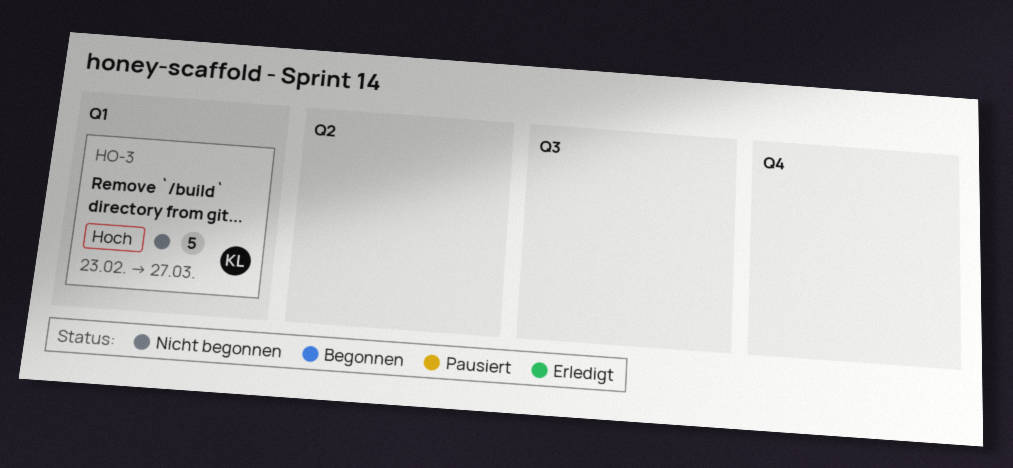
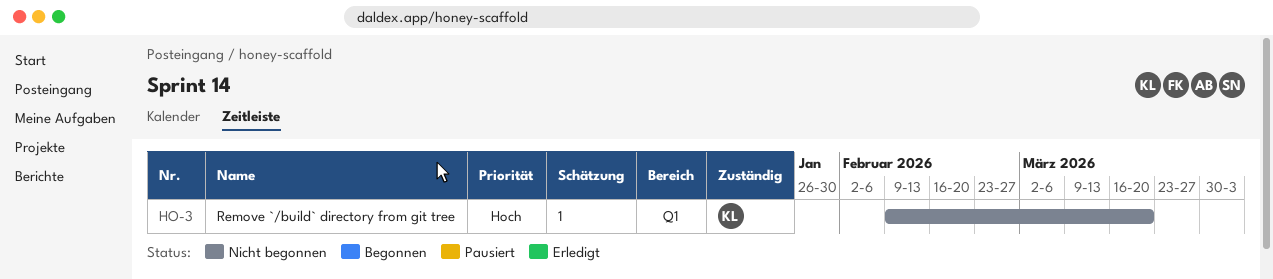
HO-3, estimate: 5 -> 1
HO-3, start: Feb 23 -> Feb 9
HO-3, due: Mar 27 -> Mar 20

